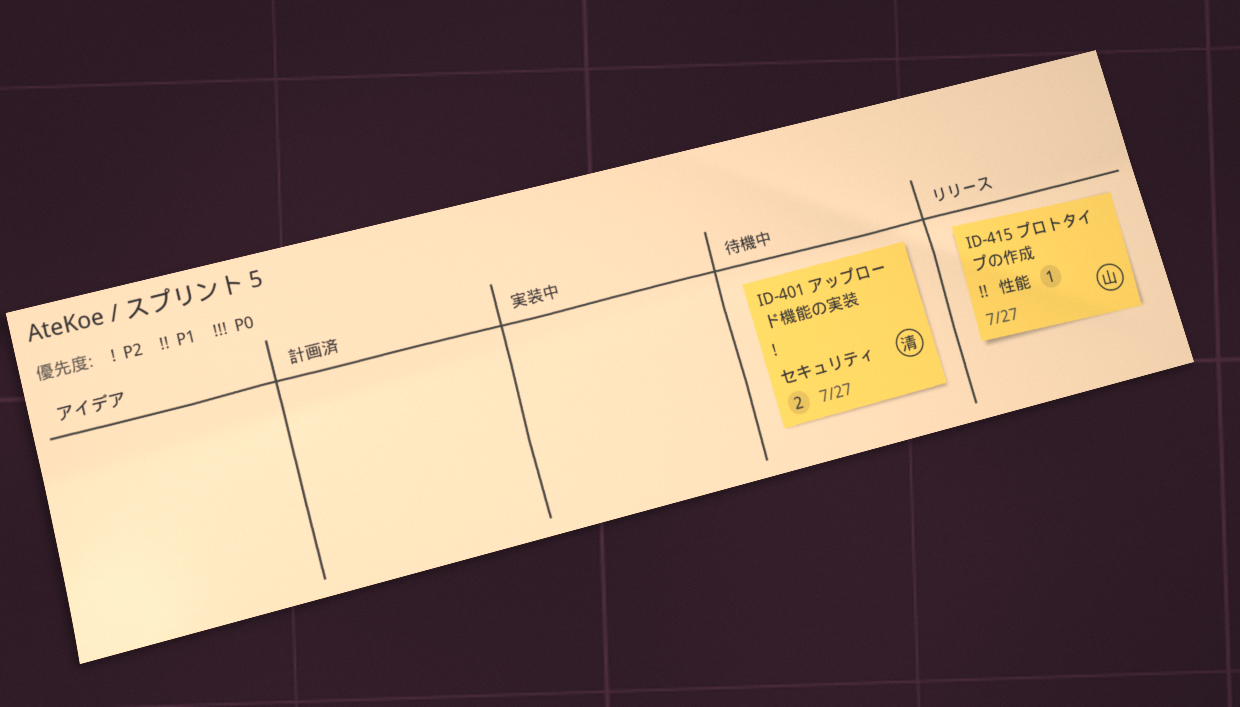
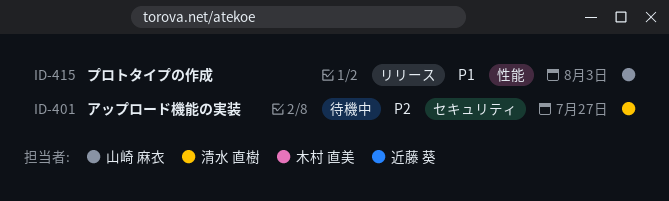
ID-415, due: Jul 27 -> Aug 3

